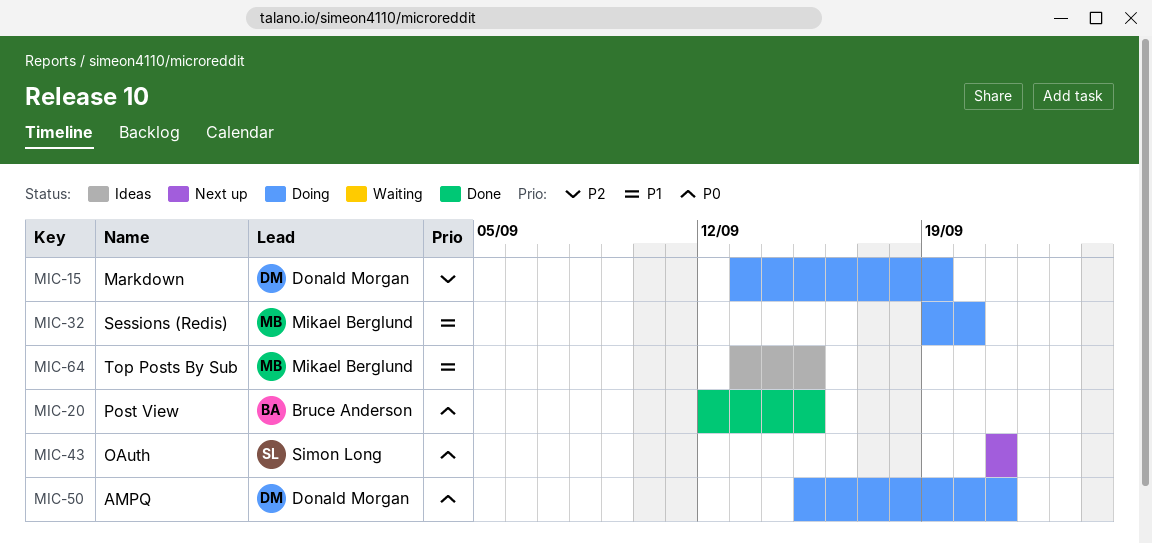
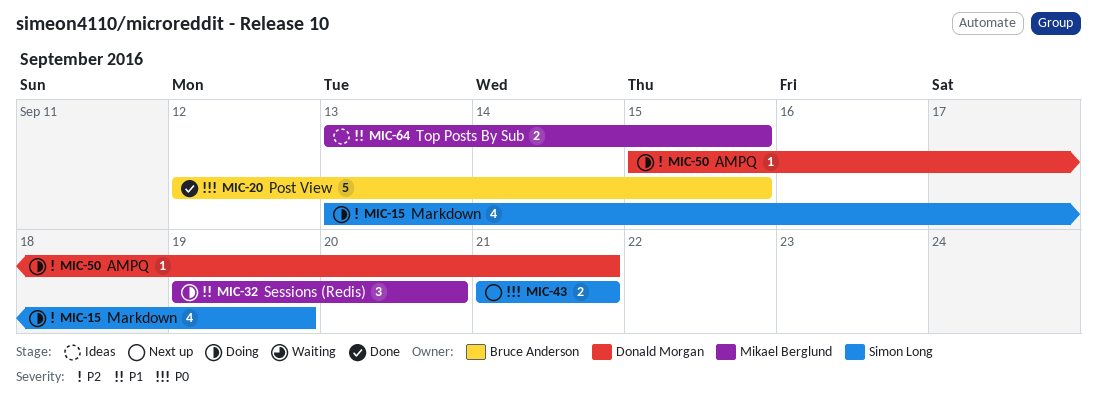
MIC-15, owner: Donald Morgan -> Simon Long
MIC-50, priority: P0 -> P2

